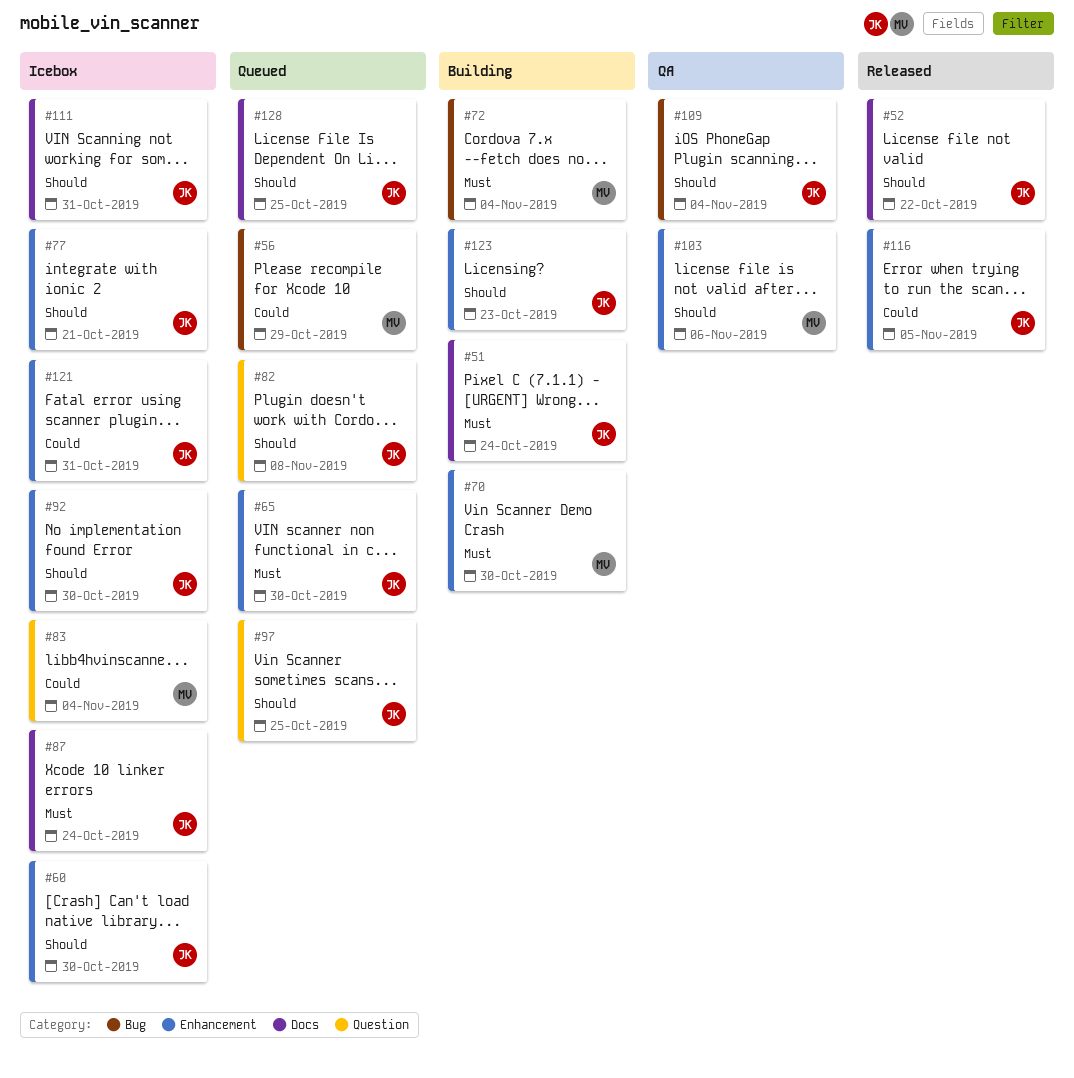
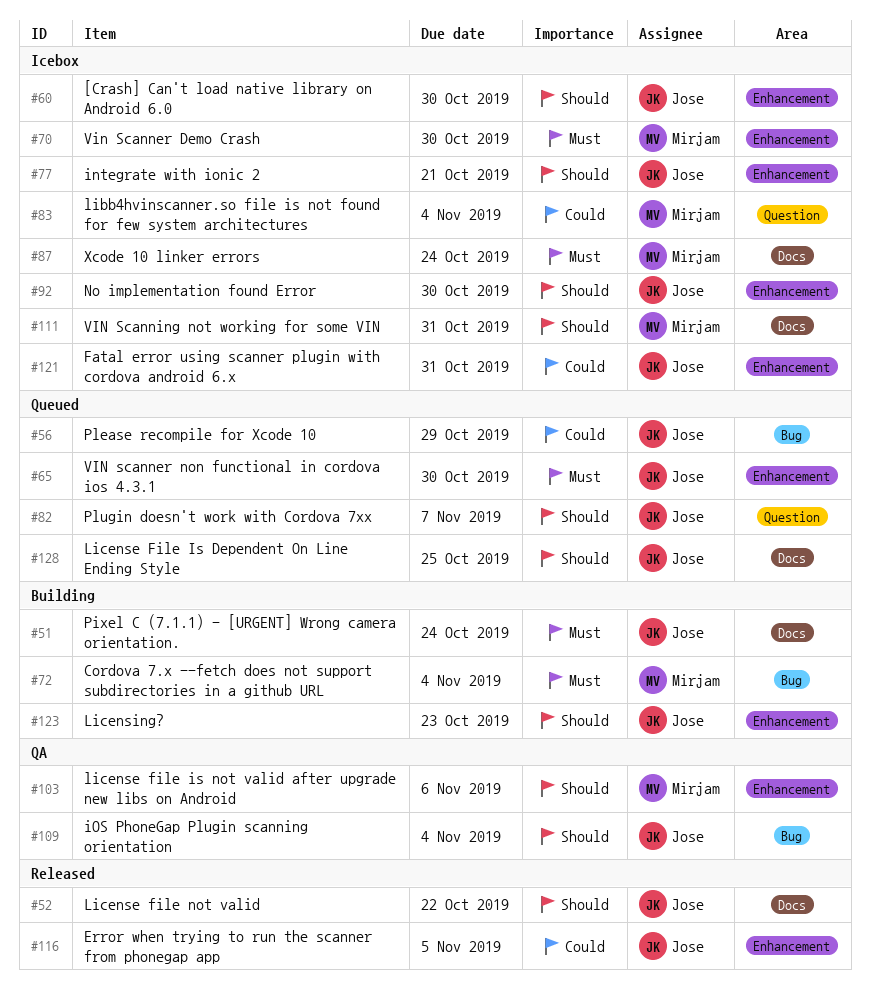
#56, owner: Mirjam -> Jose
#70, status: Building -> Icebox
#82, due: Nov 8 -> Nov 7
#87, owner: Jose -> Mirjam
#97: present -> none
#111, owner: Jose -> Mirjam

